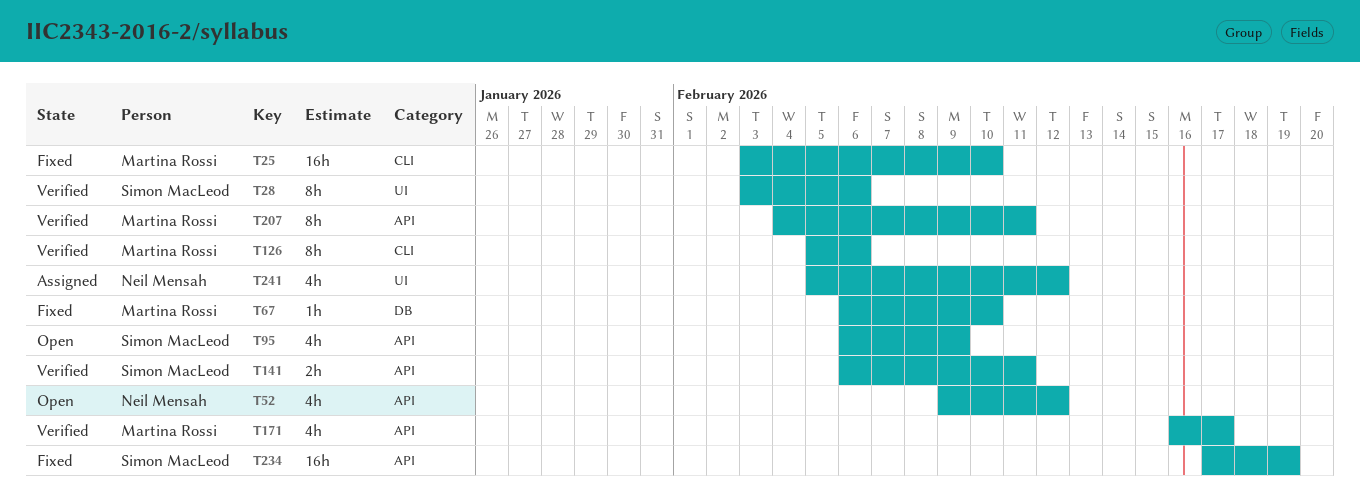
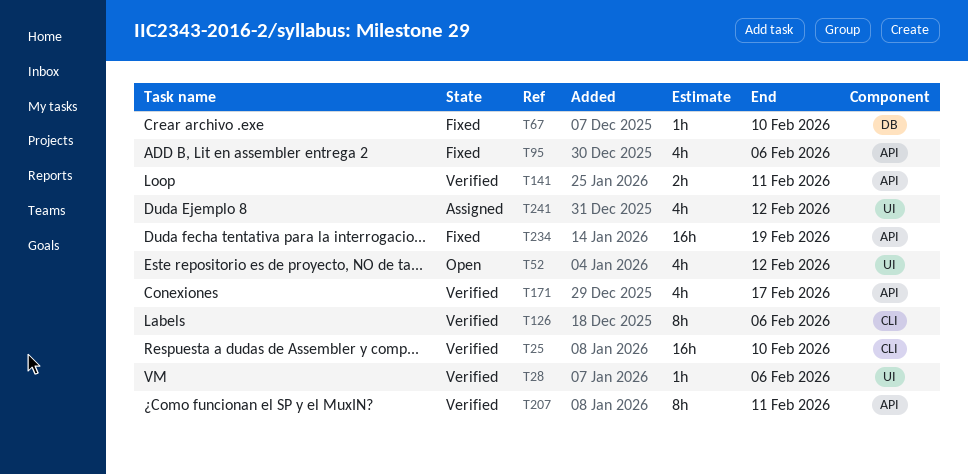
T25, status: Fixed -> Verified
T28, estimate: 8h -> 1h
T52, label: API -> UI
T95, status: Open -> Fixed
T95, due: Feb 9 -> Feb 6

